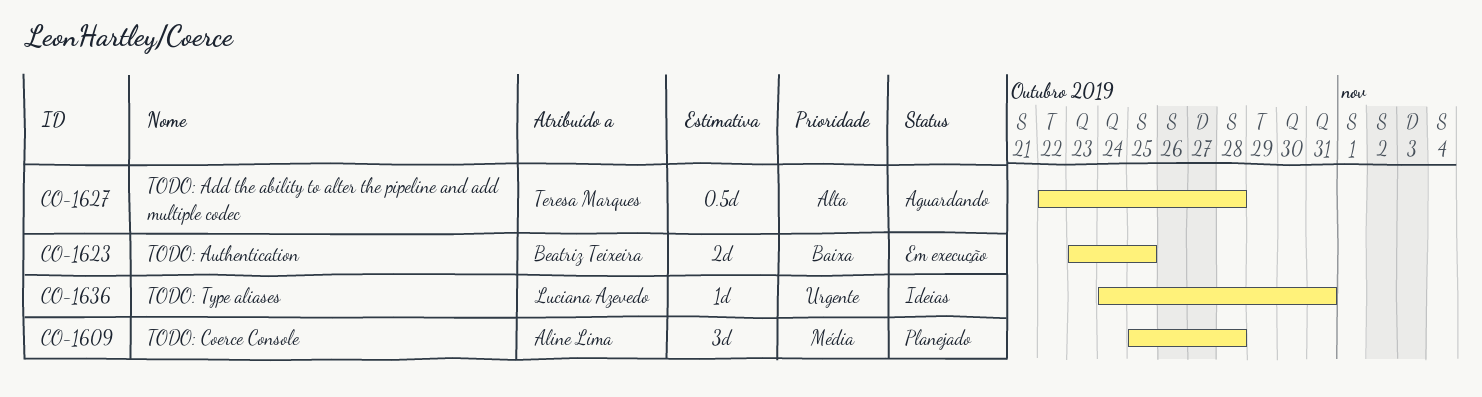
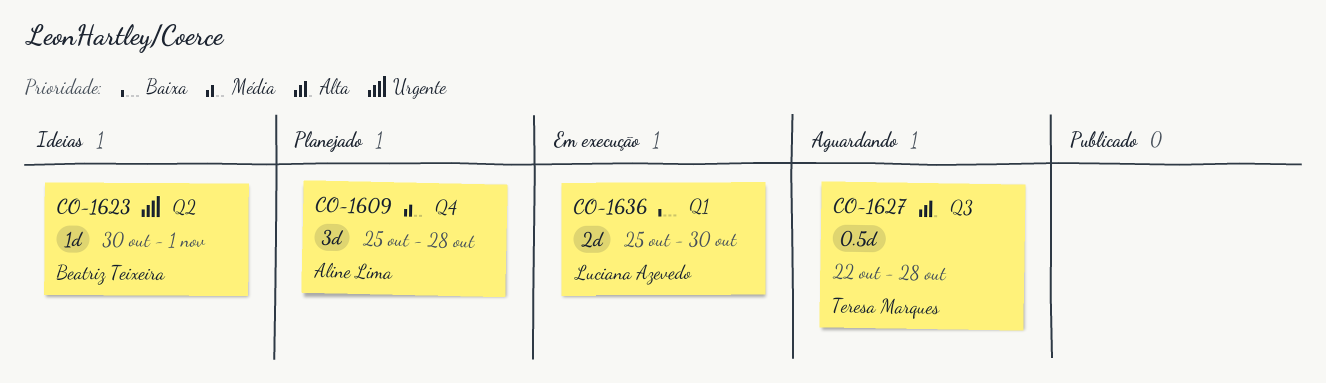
CO-1623, status: Em execução -> Ideias
CO-1623, priority: Baixa -> Urgente
CO-1623, estimate: 2d -> 1d
CO-1623, start: Oct 23 -> Oct 30
CO-1623, due: Oct 25 -> Nov 1
CO-1636, status: Ideias -> Em execução
CO-1636, priority: Urgente -> Baixa
CO-1636, estimate: 1d -> 2d
CO-1636, start: Oct 24 -> Oct 25
CO-1636, due: Oct 31 -> Oct 30

